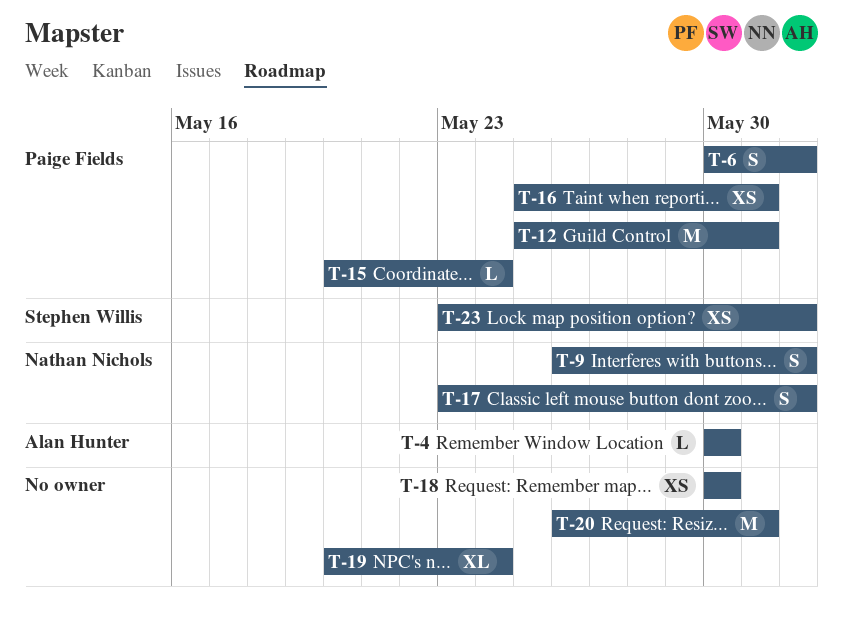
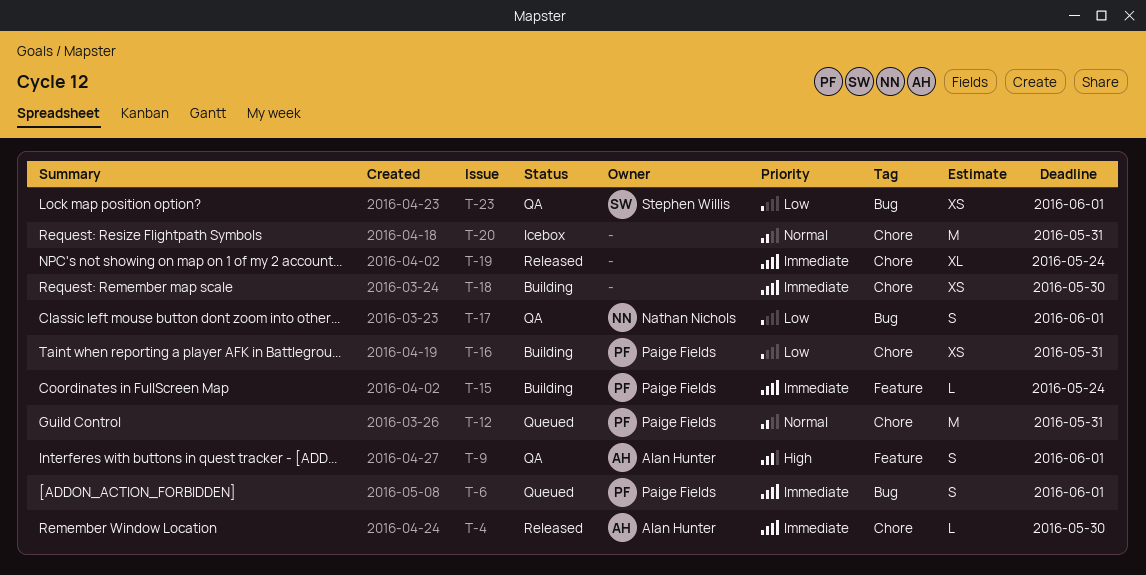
T-9, owner: Nathan Nichols -> Alan Hunter

